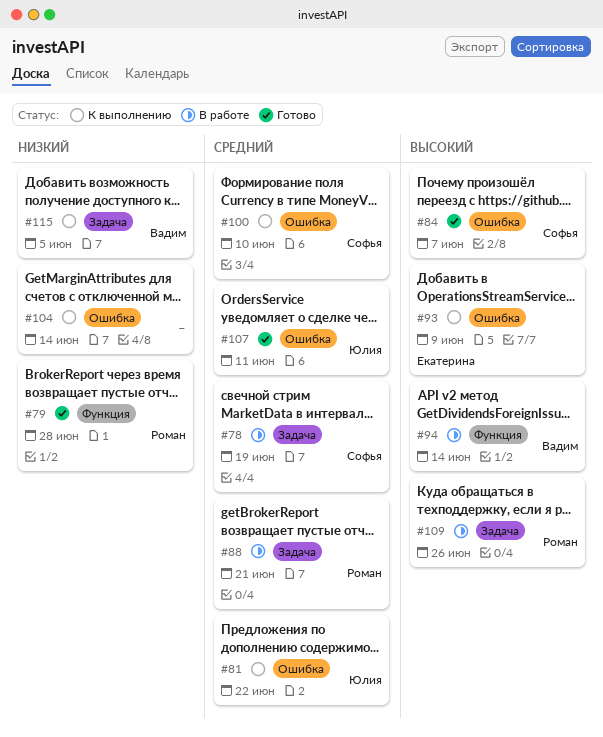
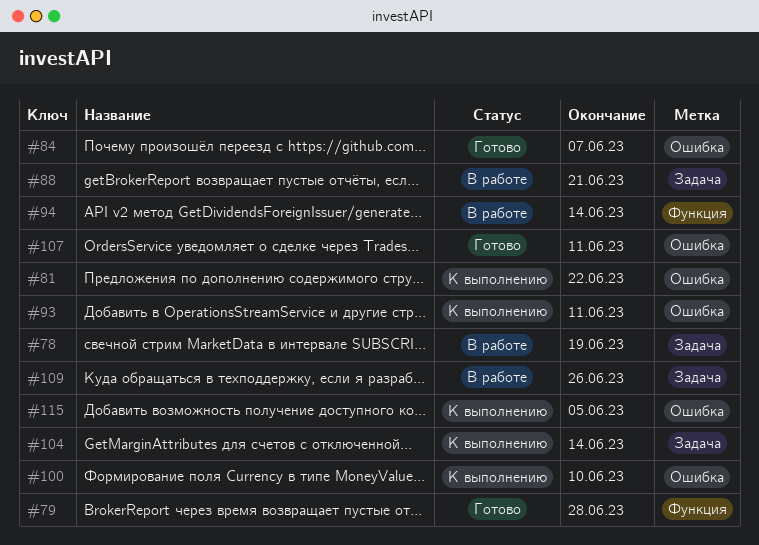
#93, due: Jun 9 -> Jun 11
#104, label: Ошибка -> Задача
#115, label: Задача -> Ошибка

